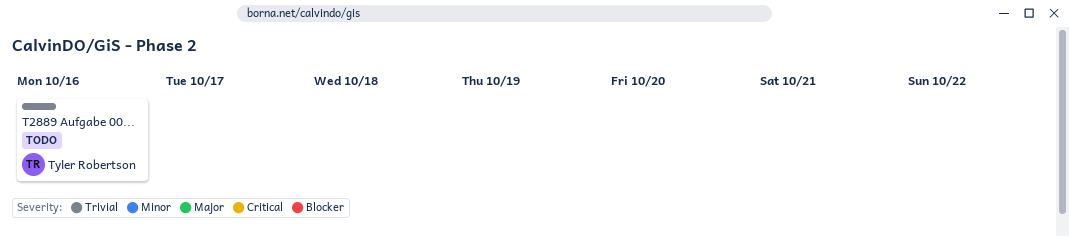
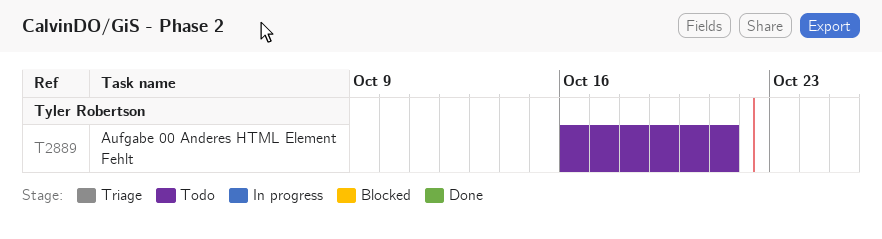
T2889, due: Oct 16 -> Oct 21

